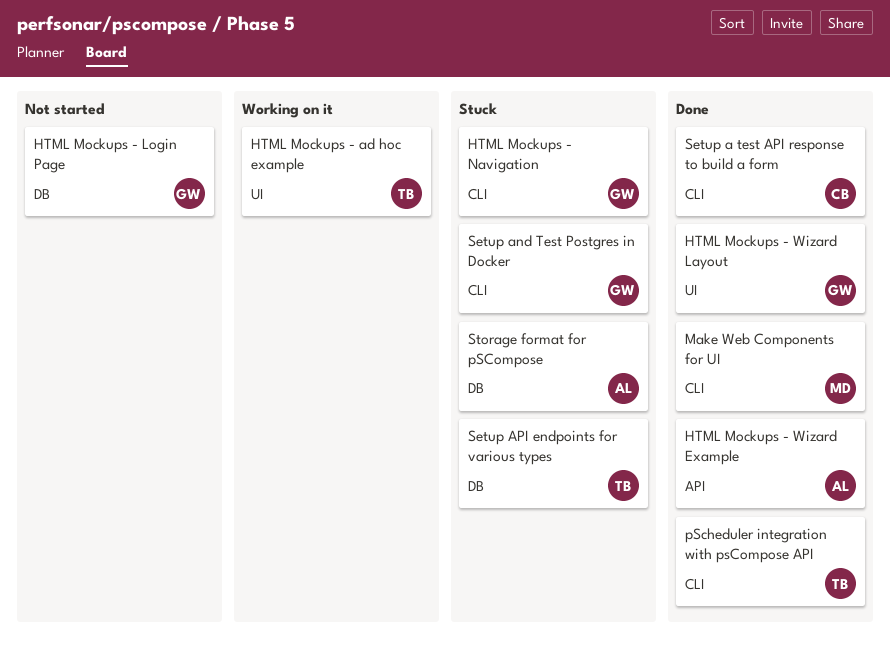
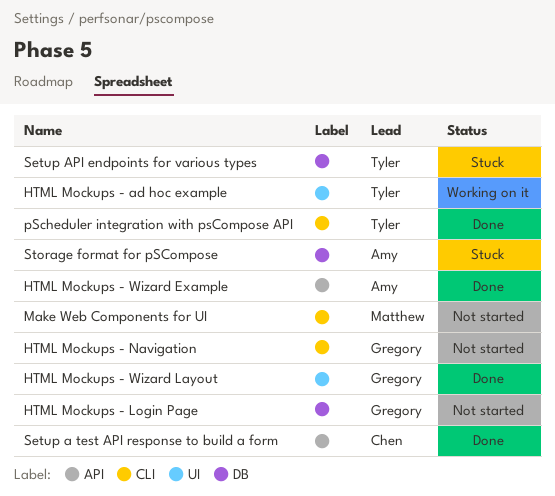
HTML Mockups - Navigation, status: Stuck -> Not started
Make Web Components for UI, status: Done -> Not started
Setup a test API response to build a form, label: CLI -> API
Setup and Test Postgres in Docker: present -> none

